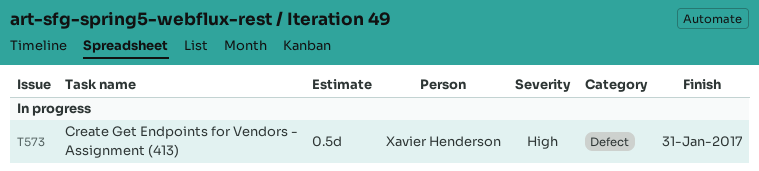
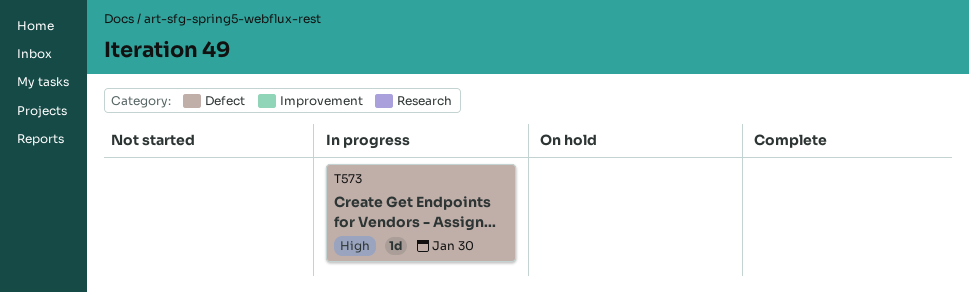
T573, estimate: 0.5d -> 1d
T573, due: Jan 31 -> Jan 30

